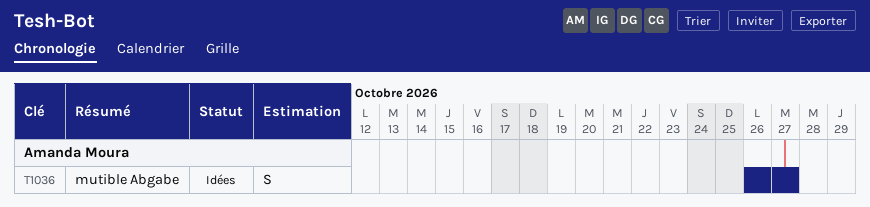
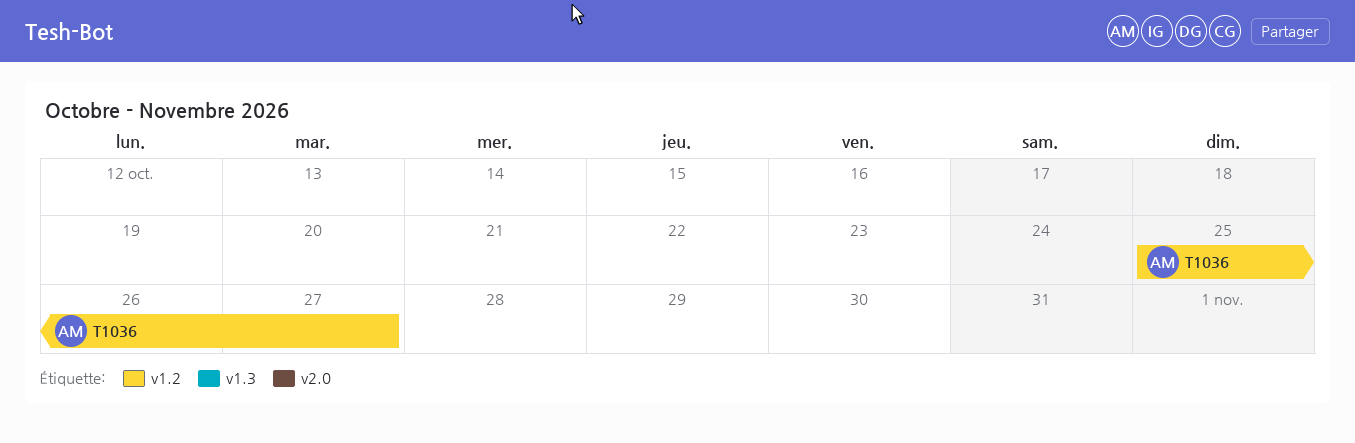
T1036, start: Oct 26 -> Oct 25

